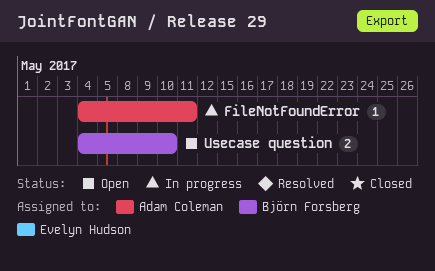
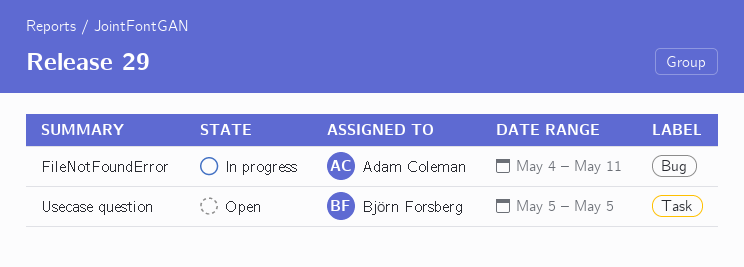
Usecase question, start: May 4 -> May 5
Usecase question, due: May 10 -> May 5

